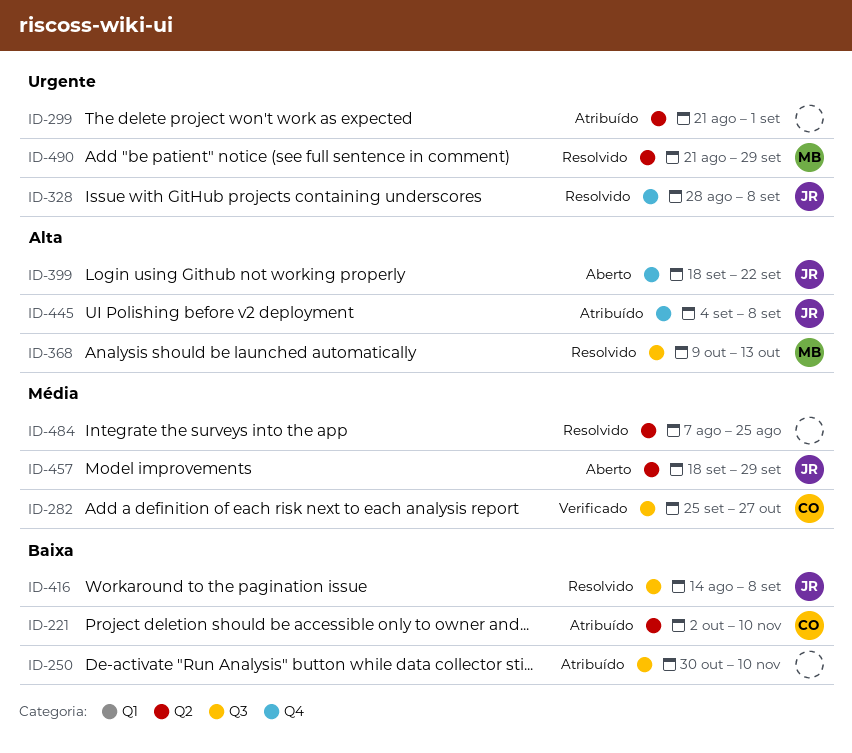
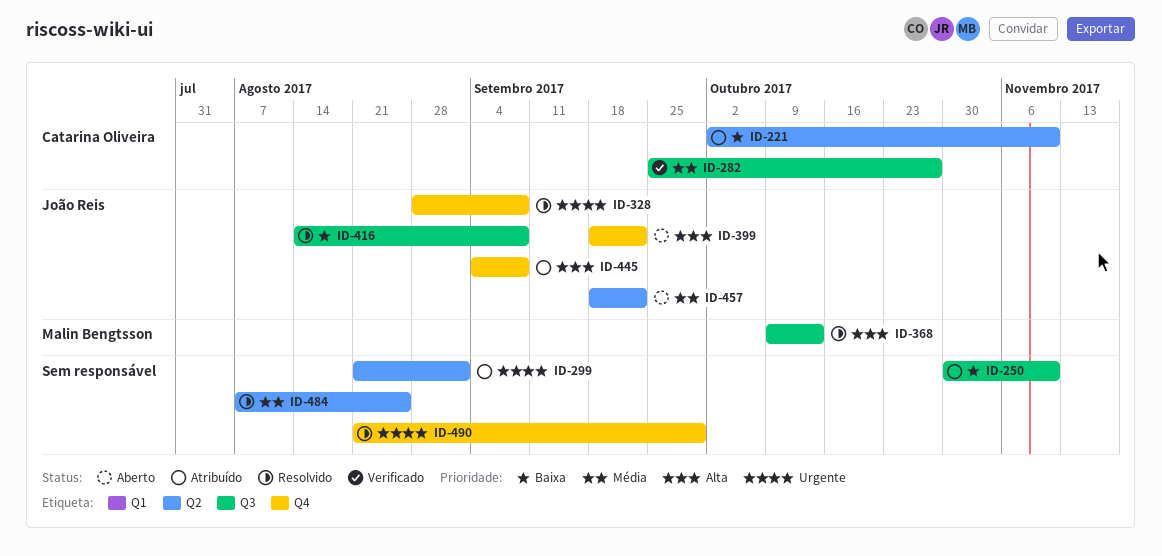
ID-457, due: Sep 29 -> Sep 22
ID-490, owner: Malin Bengtsson -> none
ID-490, label: Q2 -> Q4

